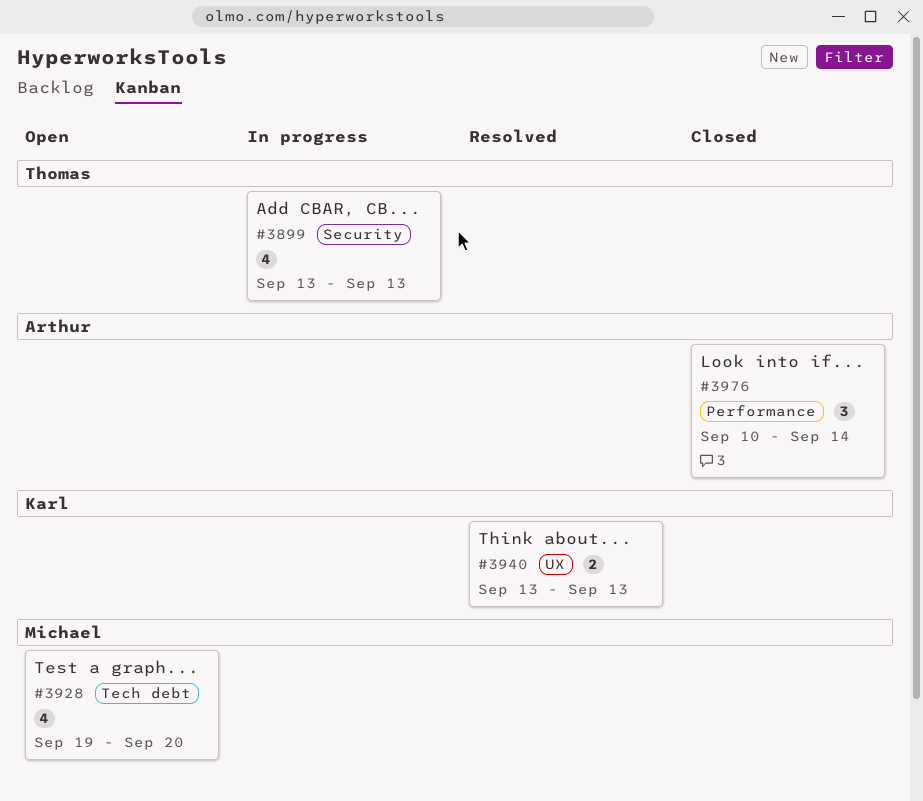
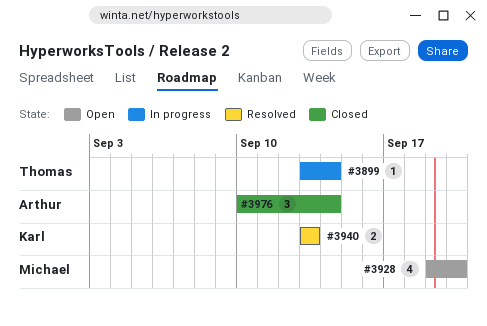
#3899, estimate: 4 -> 1
#3899, due: Sep 13 -> Sep 14

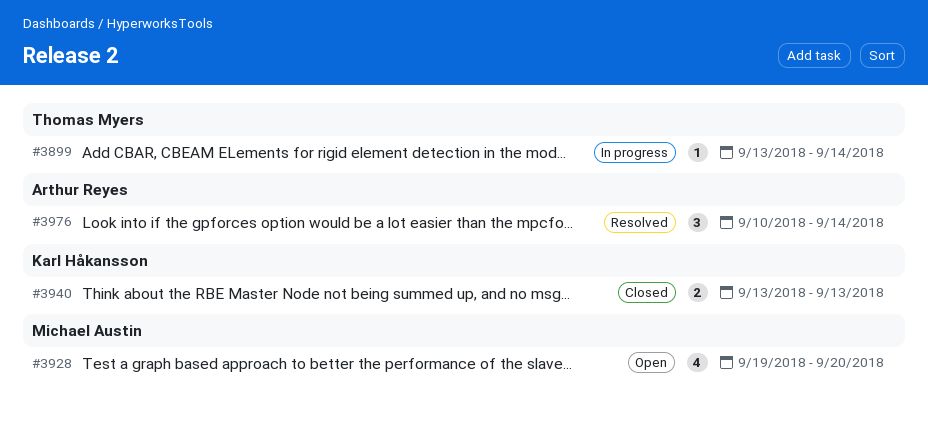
#3940, status: Resolved -> Closed
#3976, status: Closed -> Resolved

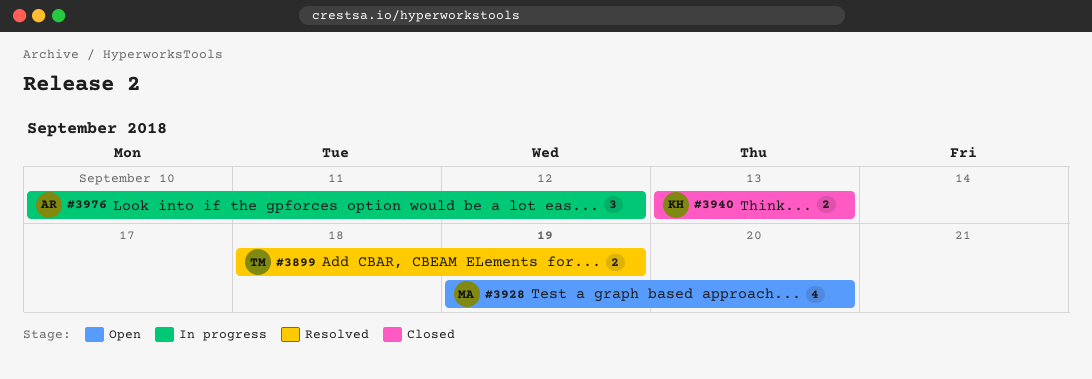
#3899, status: In progress -> Resolved
#3899, estimate: 1 -> 2
#3899, start: Sep 13 -> Sep 18
#3899, due: Sep 14 -> Sep 19
#3976, status: Resolved -> In progress
#3976, due: Sep 14 -> Sep 12

